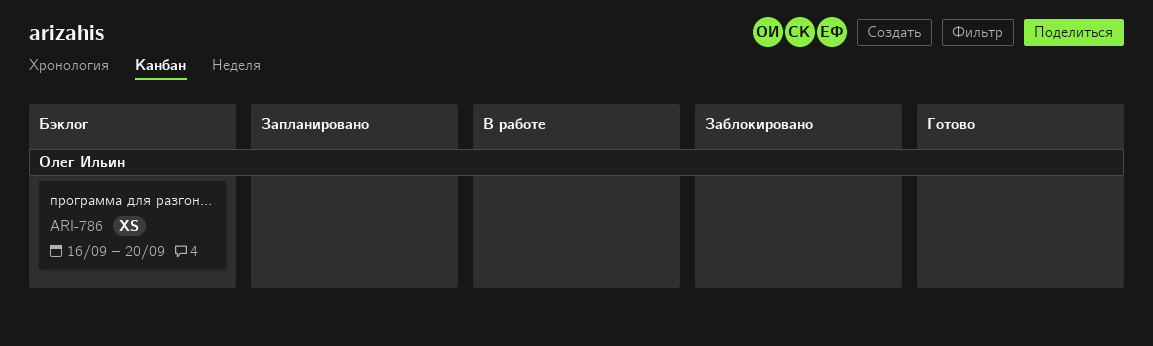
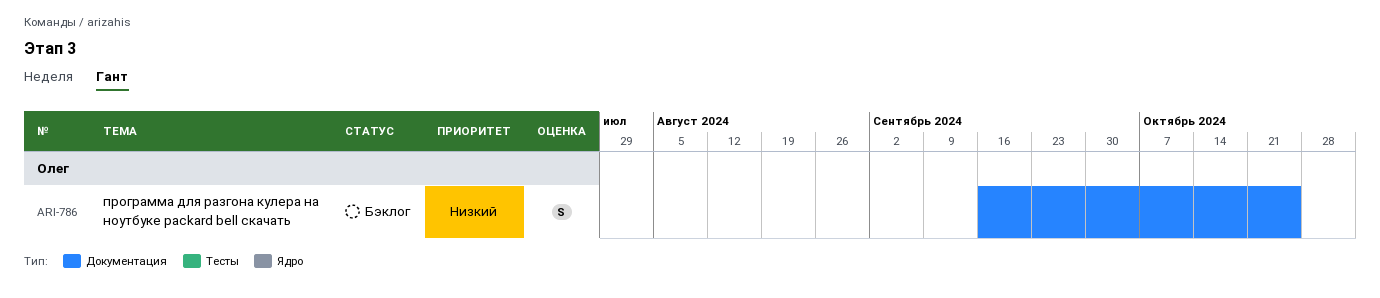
ARI-786, estimate: XS -> S
ARI-786, due: Sep 20 -> Oct 25

